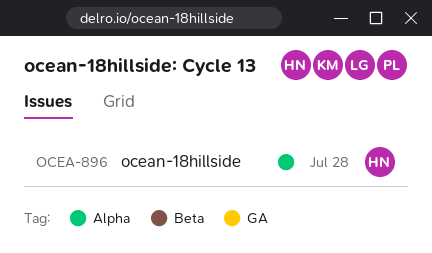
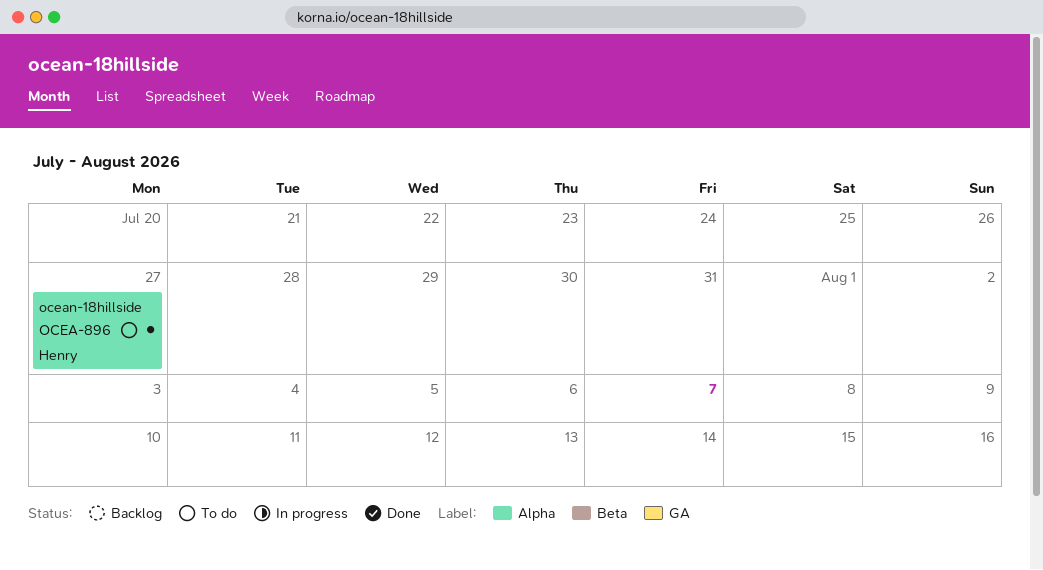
OCEA-896, due: Jul 28 -> Jul 27

